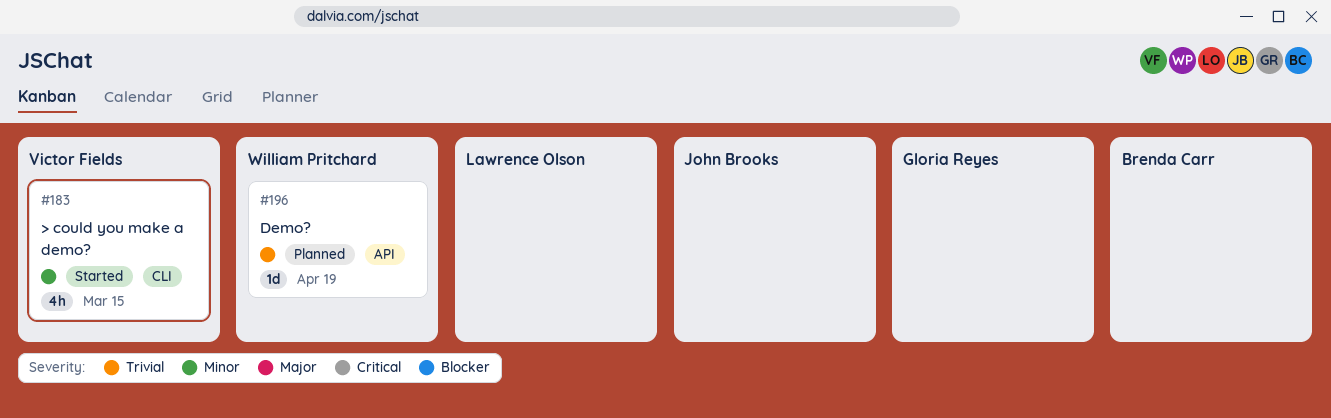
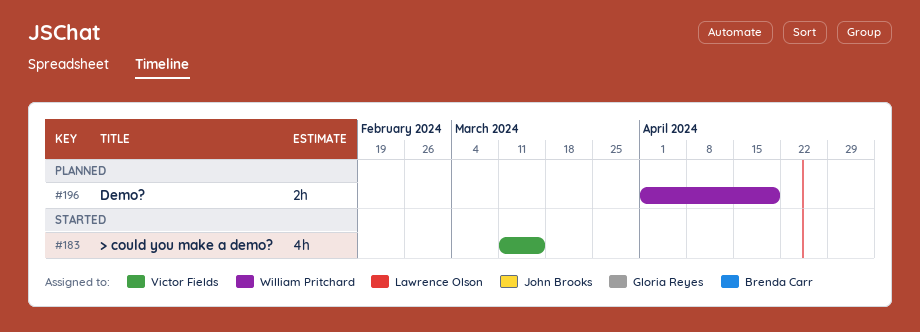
#196, estimate: 1d -> 2h

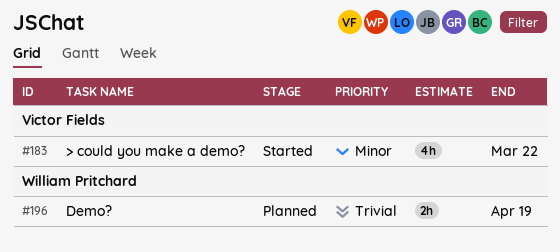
#183, due: Mar 15 -> Mar 22

